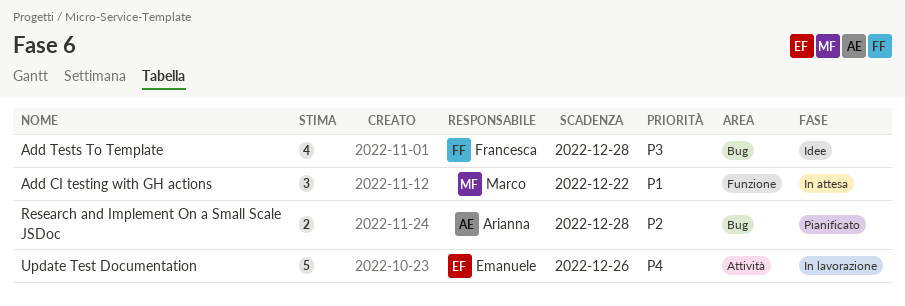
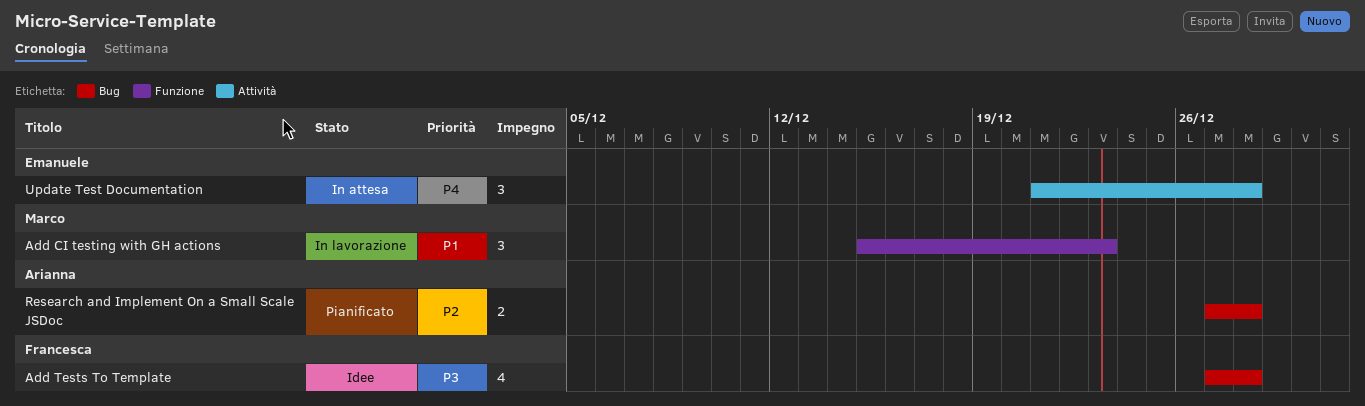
Add CI testing with GH actions, status: In attesa -> In lavorazione
Add CI testing with GH actions, due: Dec 22 -> Dec 23
Update Test Documentation, status: In lavorazione -> In attesa
Update Test Documentation, estimate: 5 -> 3
Update Test Documentation, due: Dec 26 -> Dec 28

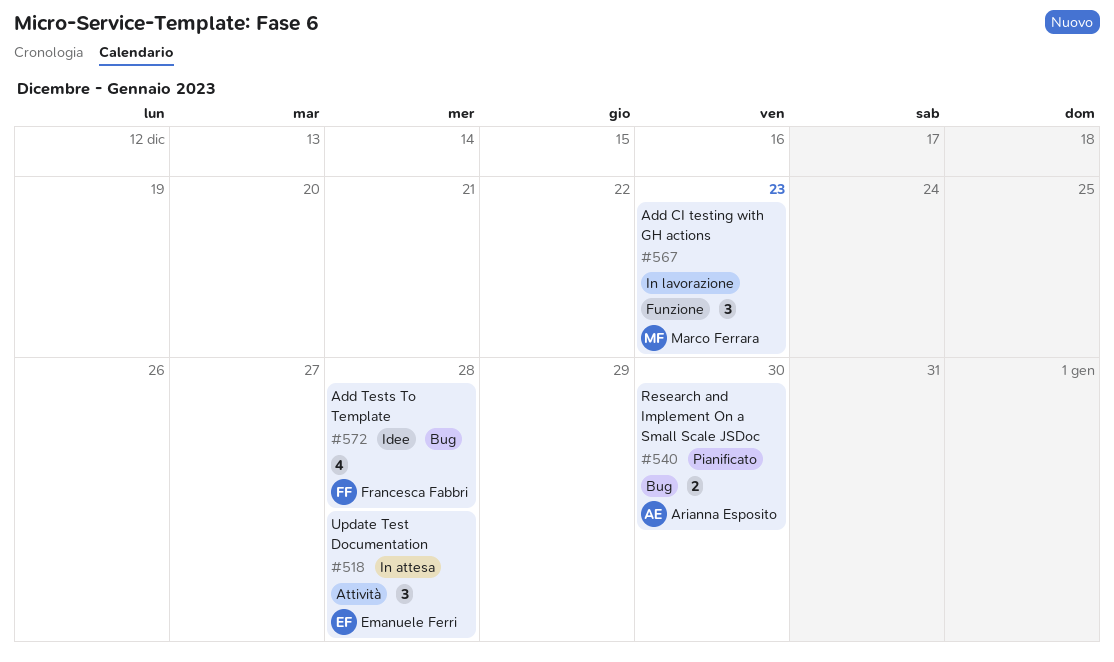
Research and Implement On a Small Scale JSDoc, due: Dec 28 -> Dec 30

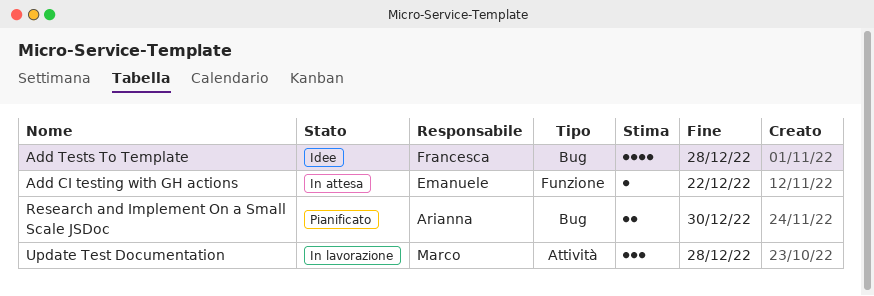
Add CI testing with GH actions, status: In lavorazione -> In attesa
Add CI testing with GH actions, owner: Marco Ferrara -> Emanuele Ferri
Add CI testing with GH actions, estimate: 3 -> 1
Add CI testing with GH actions, due: Dec 23 -> Dec 22
Update Test Documentation, status: In attesa -> In lavorazione
Update Test Documentation, owner: Emanuele Ferri -> Marco Ferrara

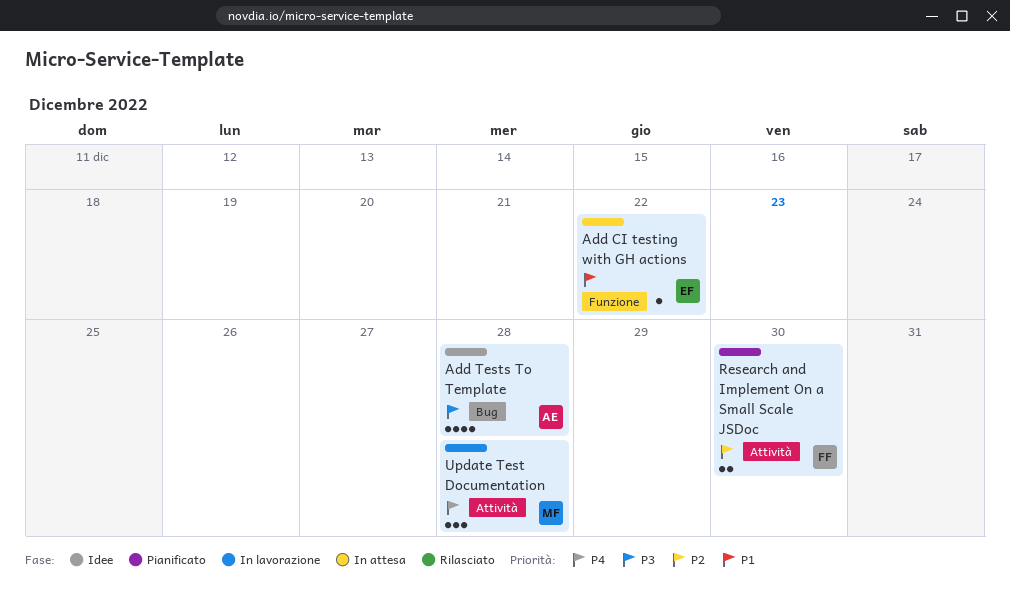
Add Tests To Template, owner: Francesca -> Arianna
Research and Implement On a Small Scale JSDoc, owner: Arianna -> Francesca
Research and Implement On a Small Scale JSDoc, label: Bug -> Attività

